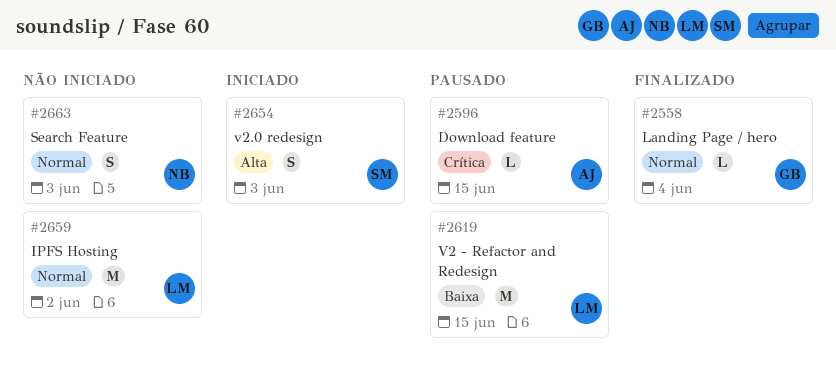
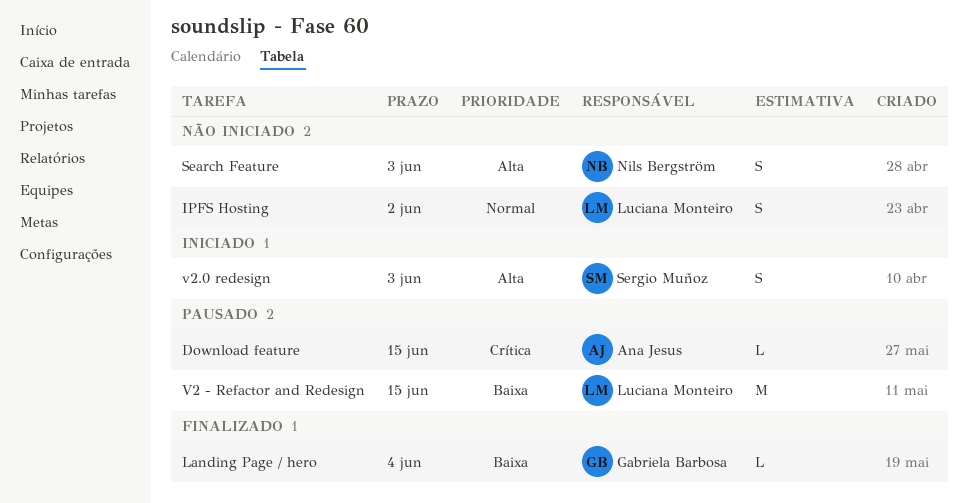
IPFS Hosting, estimate: M -> S
Landing Page / hero, priority: Normal -> Baixa
Search Feature, priority: Normal -> Alta

